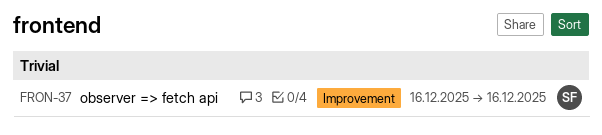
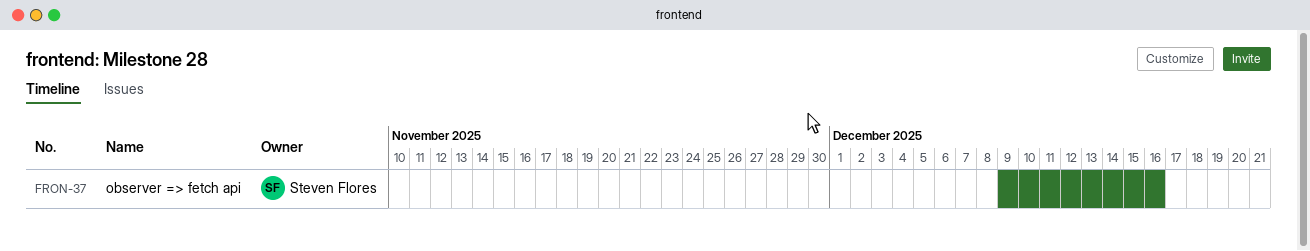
FRON-37, start: Dec 16 -> Dec 9

